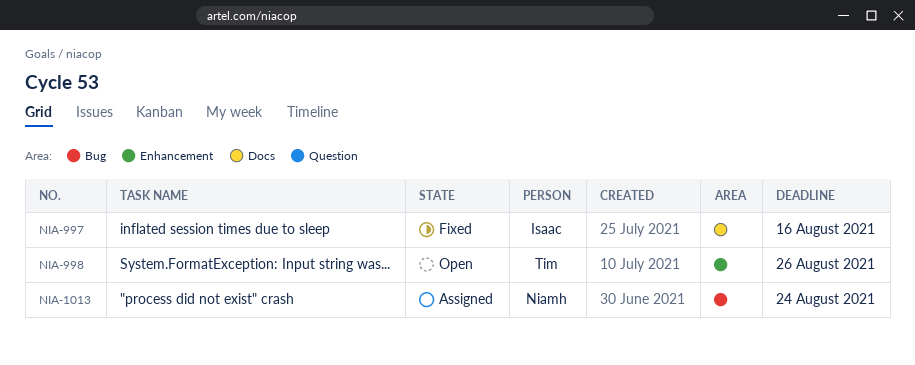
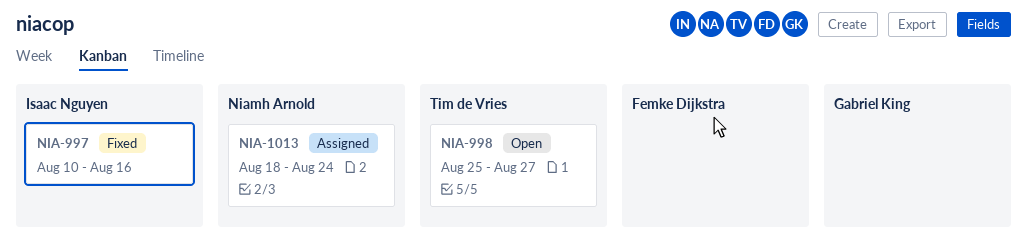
NIA-998, due: Aug 26 -> Aug 27

